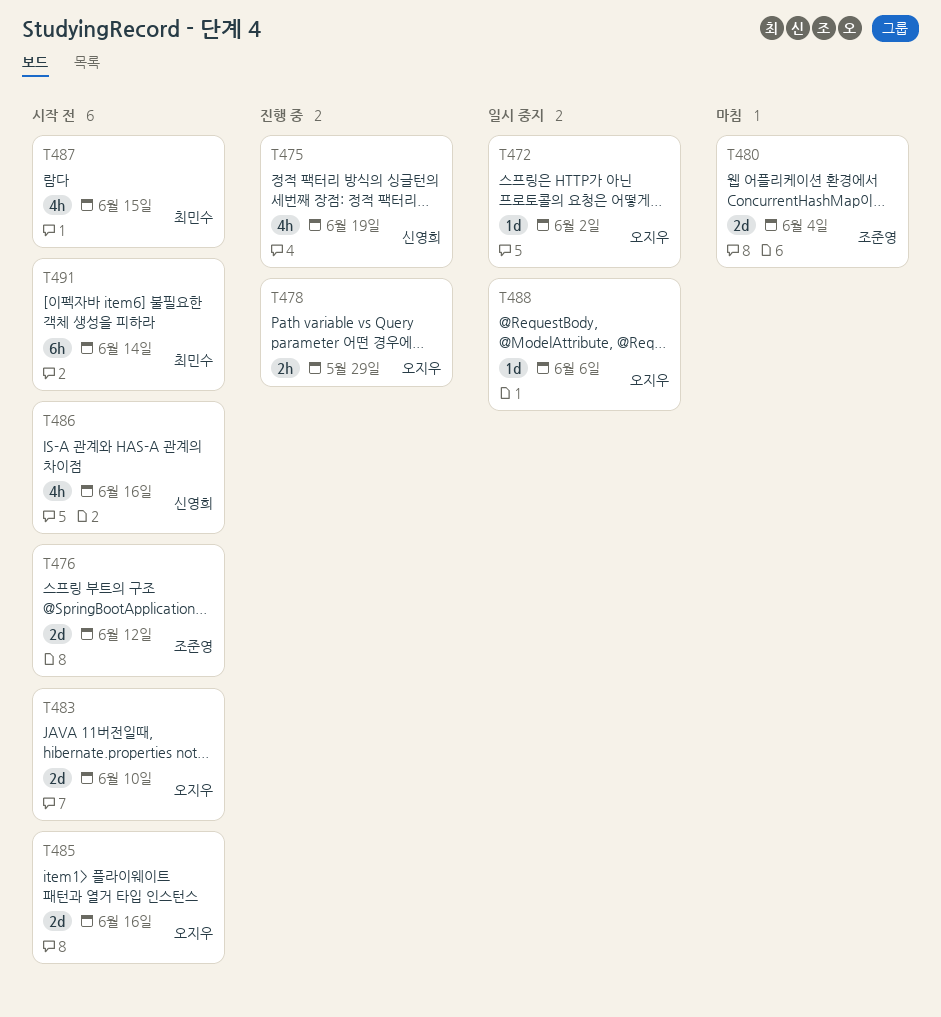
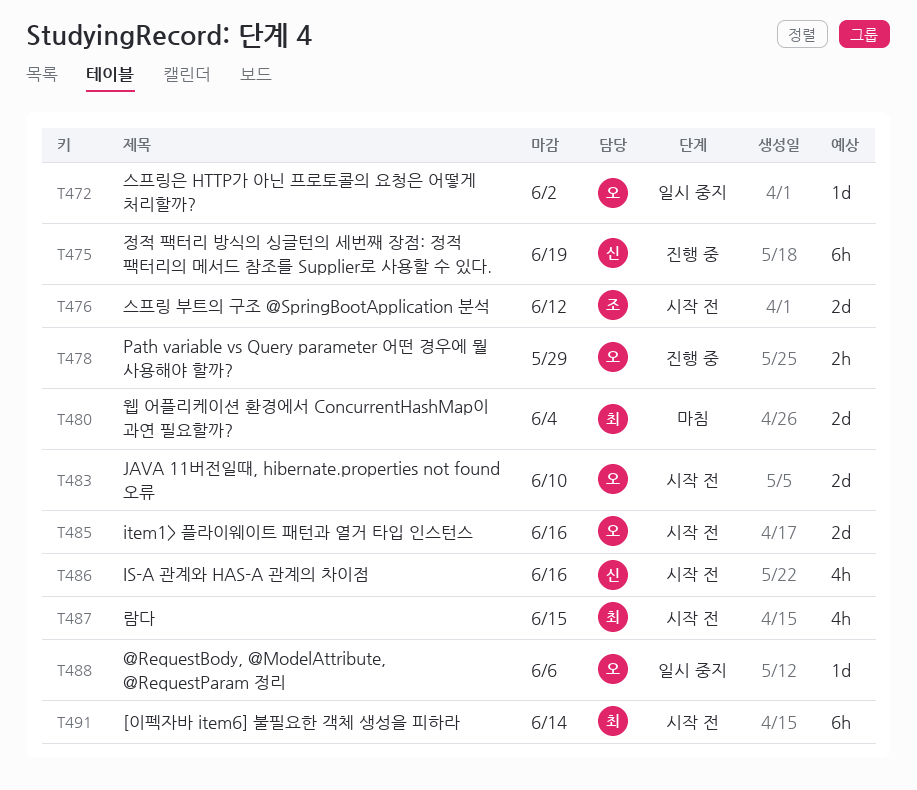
T475, estimate: 4h -> 6h
T480, owner: 조준영 -> 최민수

